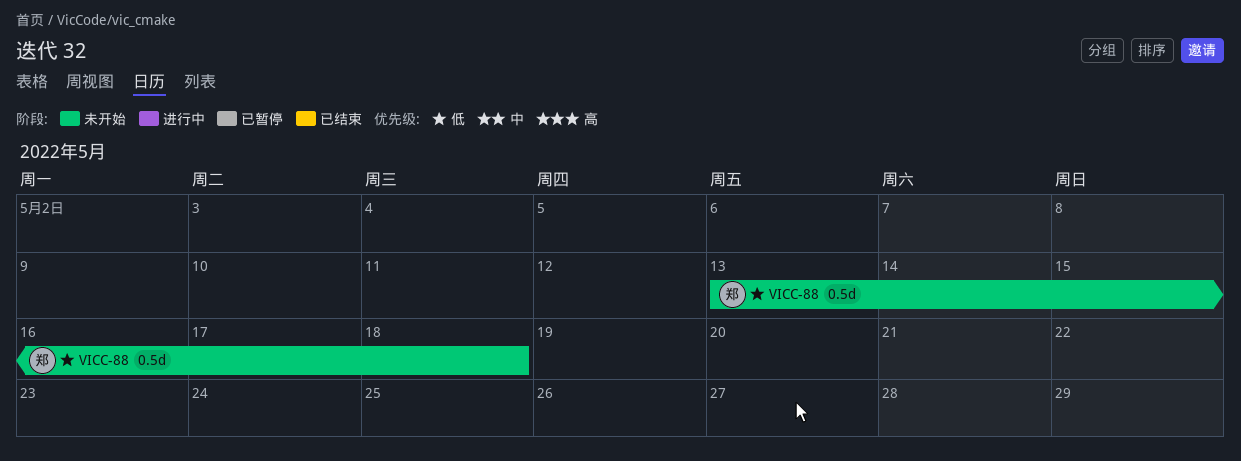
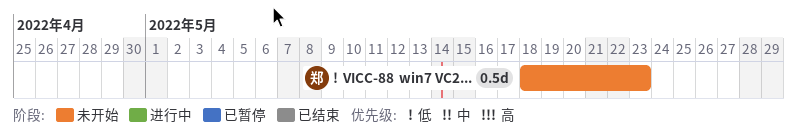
VICC-88, start: May 13 -> May 18
VICC-88, due: May 18 -> May 23

